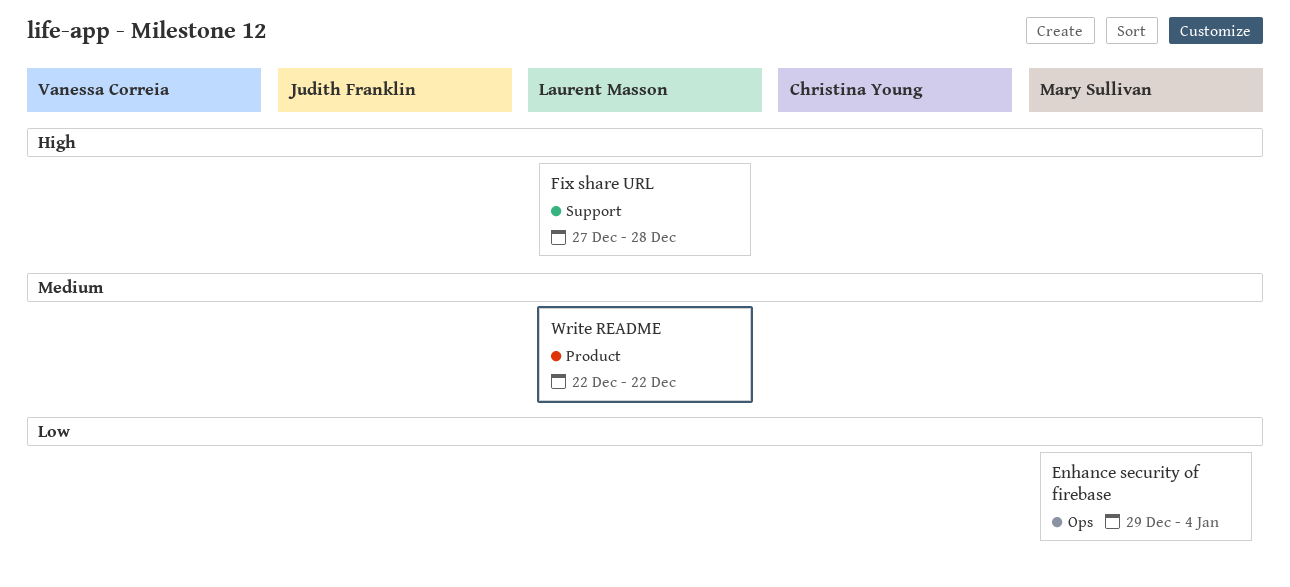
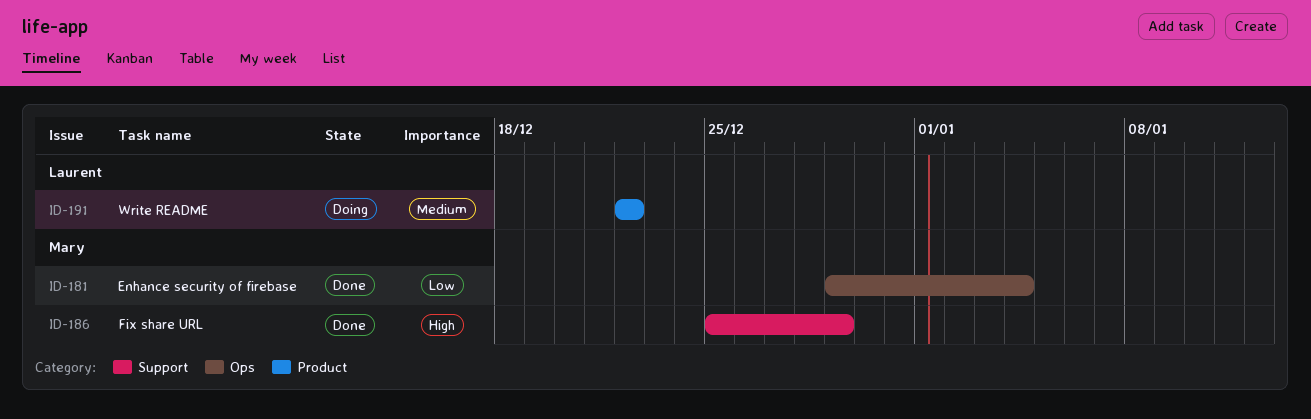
Fix share URL, owner: Laurent Masson -> Mary Sullivan
Fix share URL, start: Dec 27 -> Dec 25
Fix share URL, due: Dec 28 -> Dec 29

